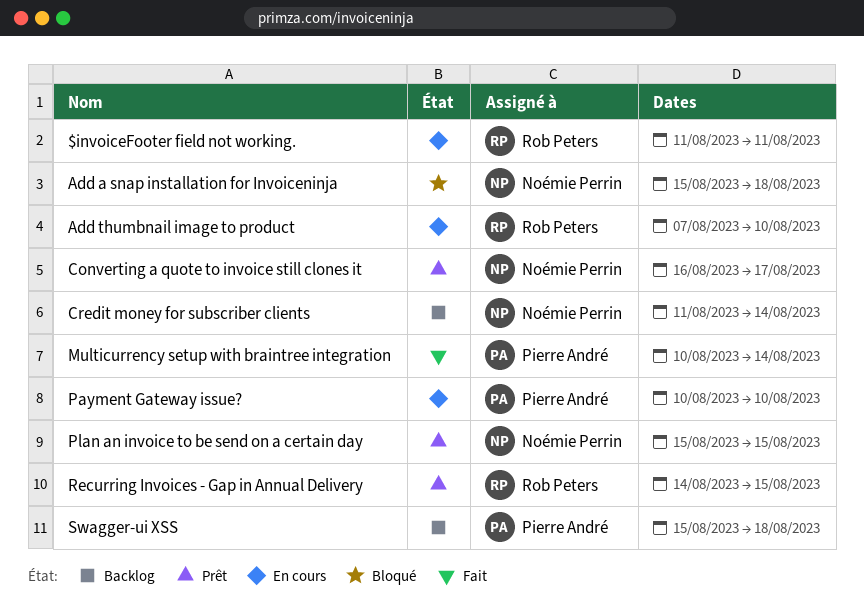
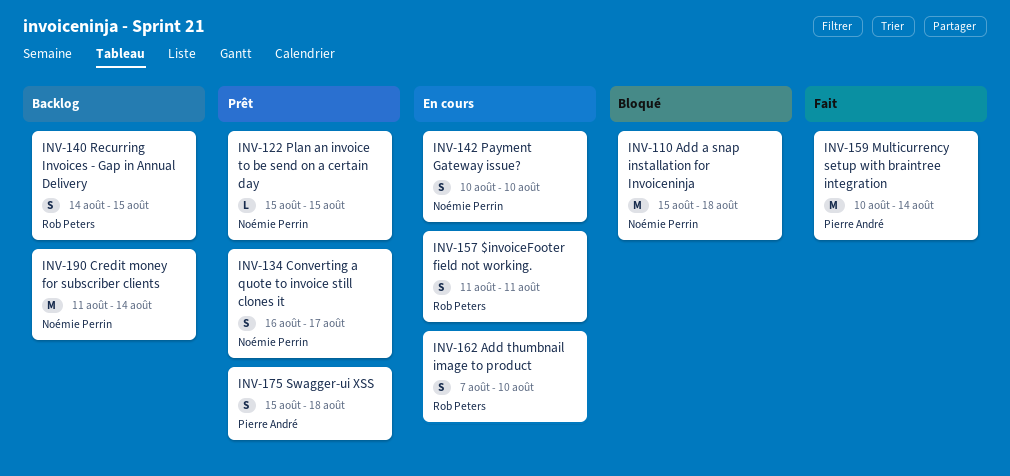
Payment Gateway issue?, owner: Pierre André -> Noémie Perrin
Recurring Invoices - Gap in Annual Delivery, status: Prêt -> Backlog
Swagger-ui XSS, status: Backlog -> Prêt

